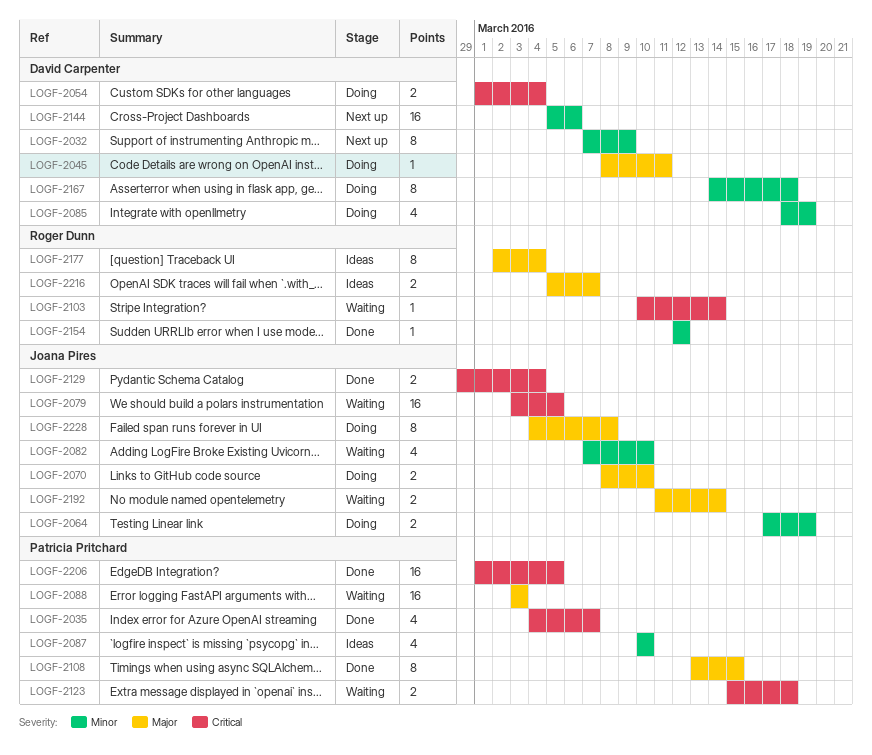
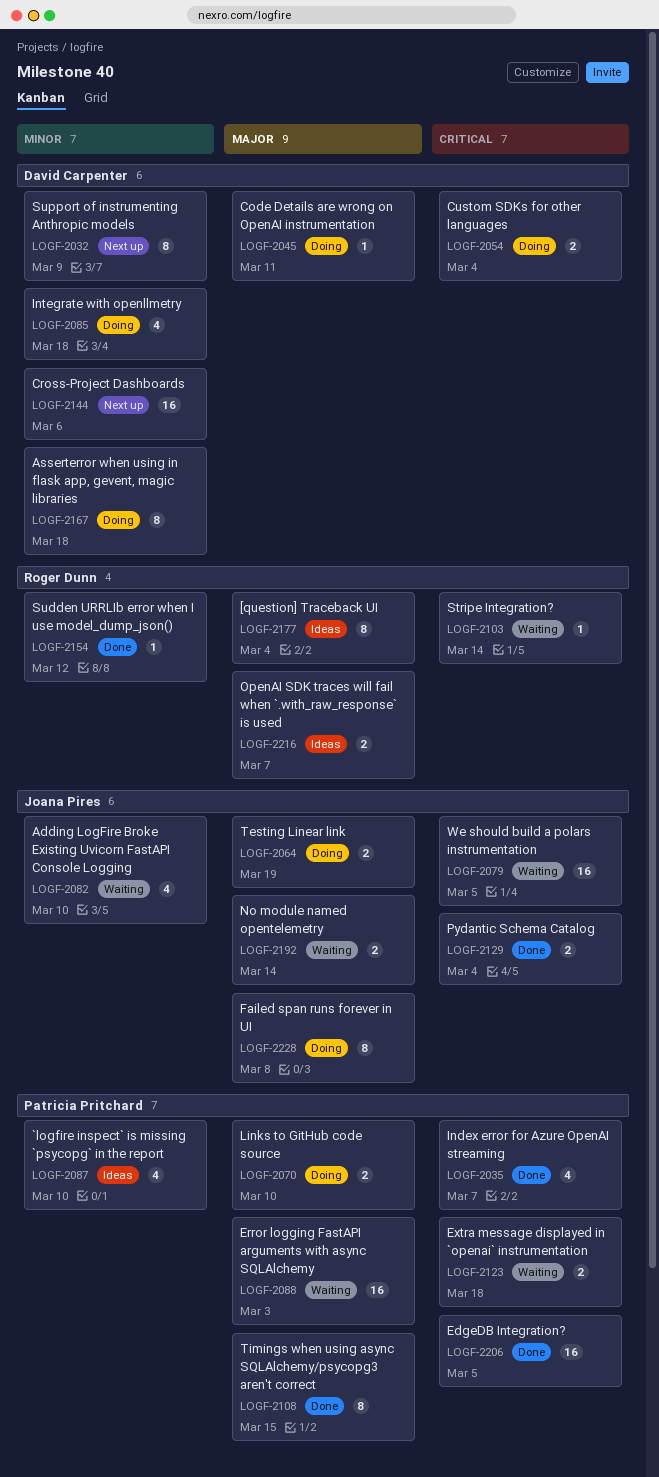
LOGF-2064, priority: Minor -> Major
LOGF-2070, owner: Joana Pires -> Patricia Pritchard
LOGF-2085, due: Mar 19 -> Mar 18

